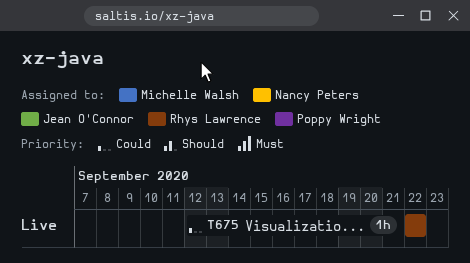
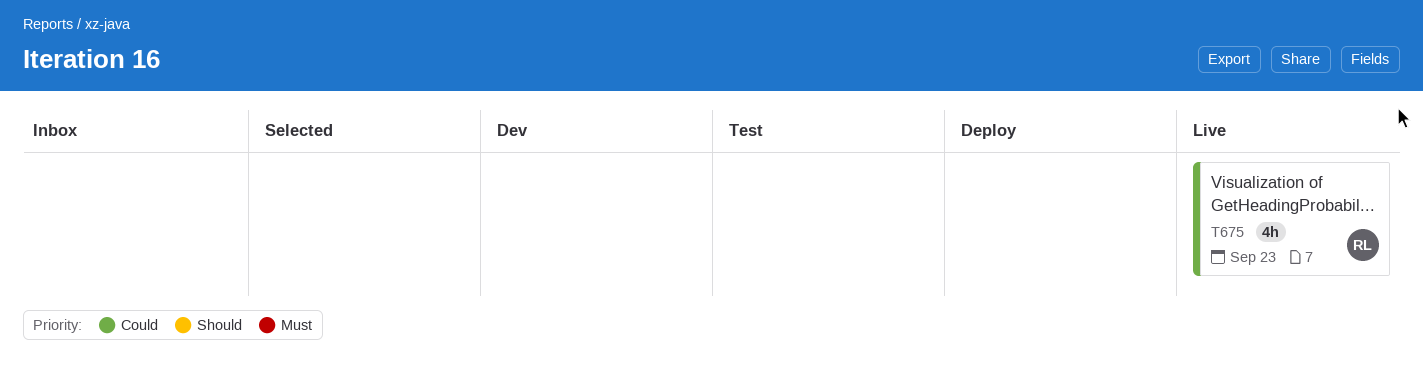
T675, estimate: 1h -> 4h
T675, due: Sep 22 -> Sep 23

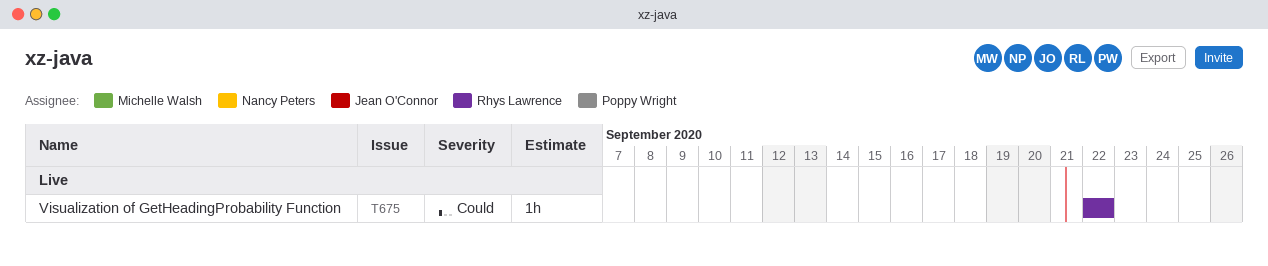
T675, estimate: 4h -> 1h
T675, due: Sep 23 -> Sep 22

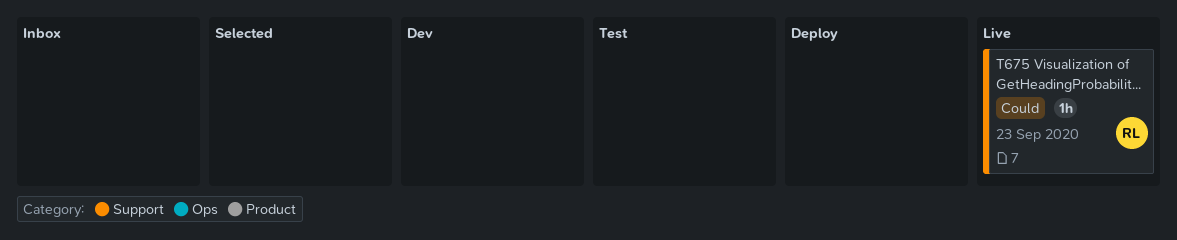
T675, due: Sep 22 -> Sep 23

